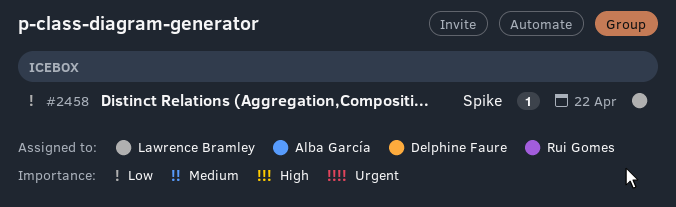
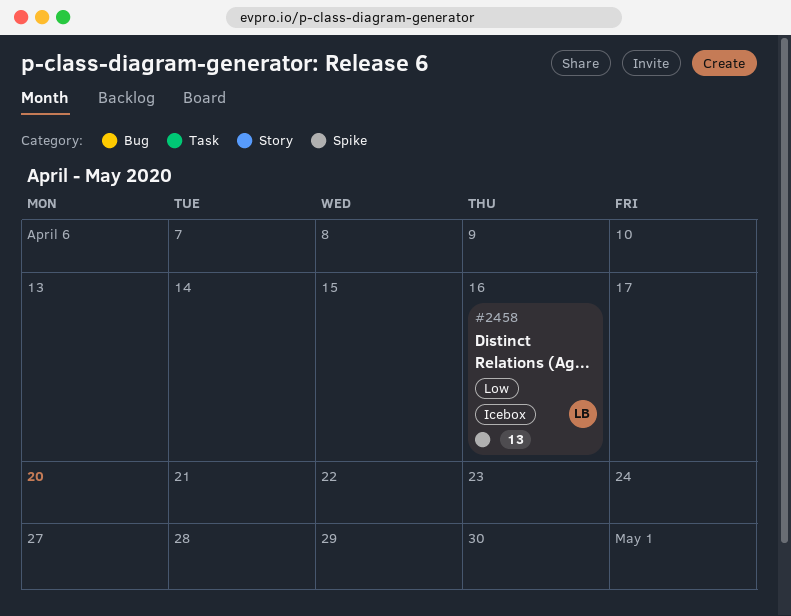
#2458, estimate: 1 -> 13
#2458, due: Apr 22 -> Apr 16

